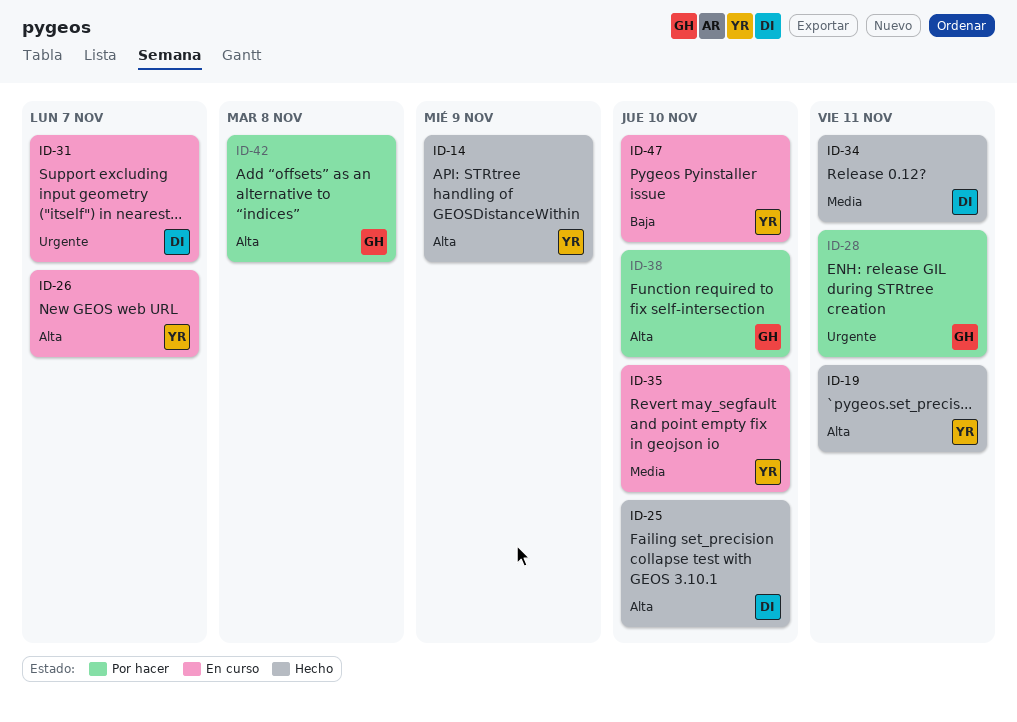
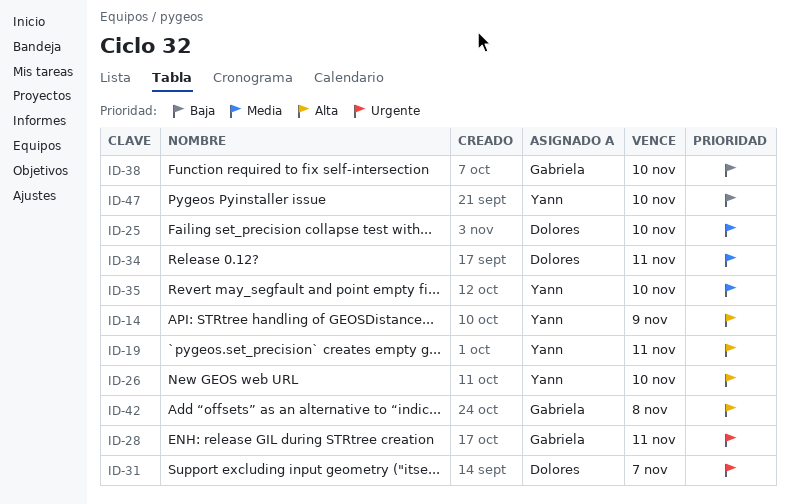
ID-25, priority: Alta -> Media
ID-26, due: Nov 7 -> Nov 10
ID-38, priority: Alta -> Baja

